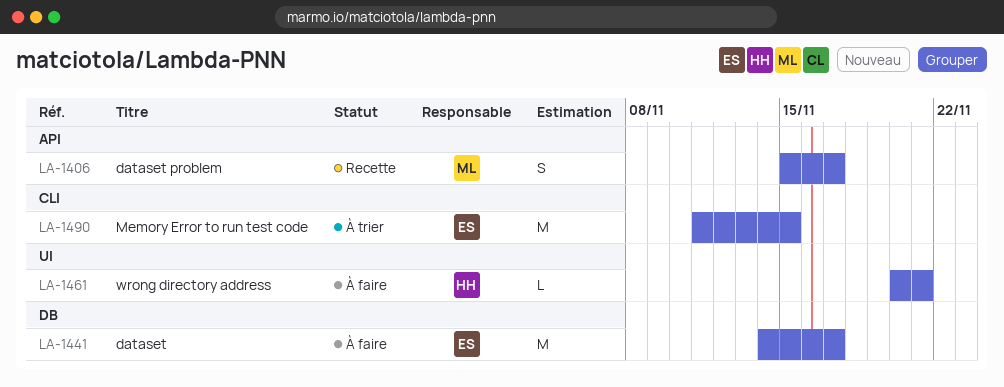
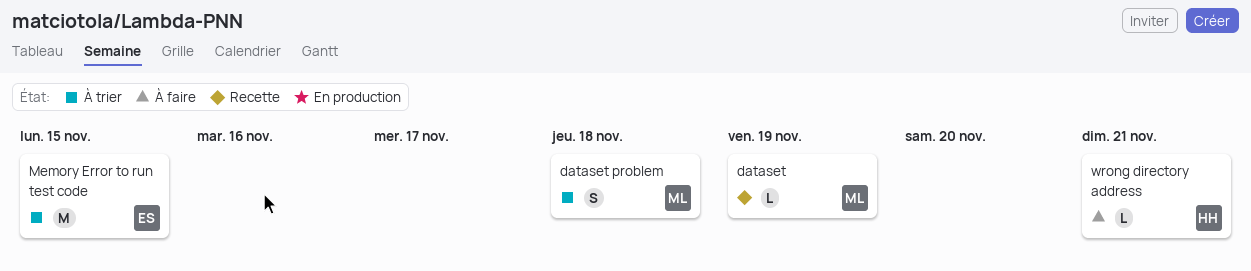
dataset, status: À faire -> Recette
dataset, owner: ES -> ML
dataset, estimate: M -> L
dataset, due: Nov 17 -> Nov 19
dataset problem, status: Recette -> À trier
dataset problem, due: Nov 17 -> Nov 18

